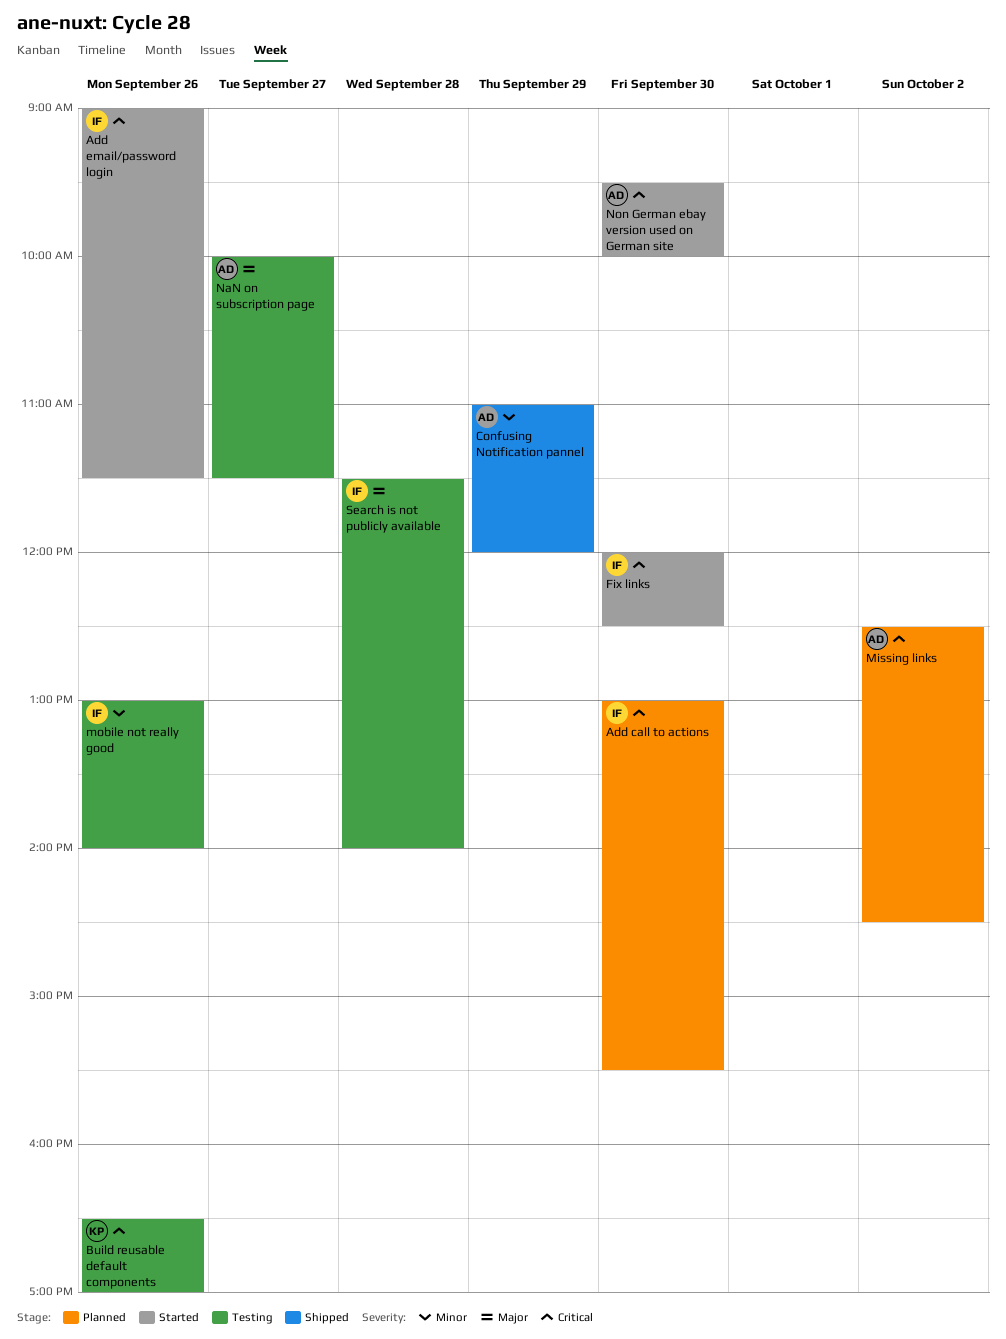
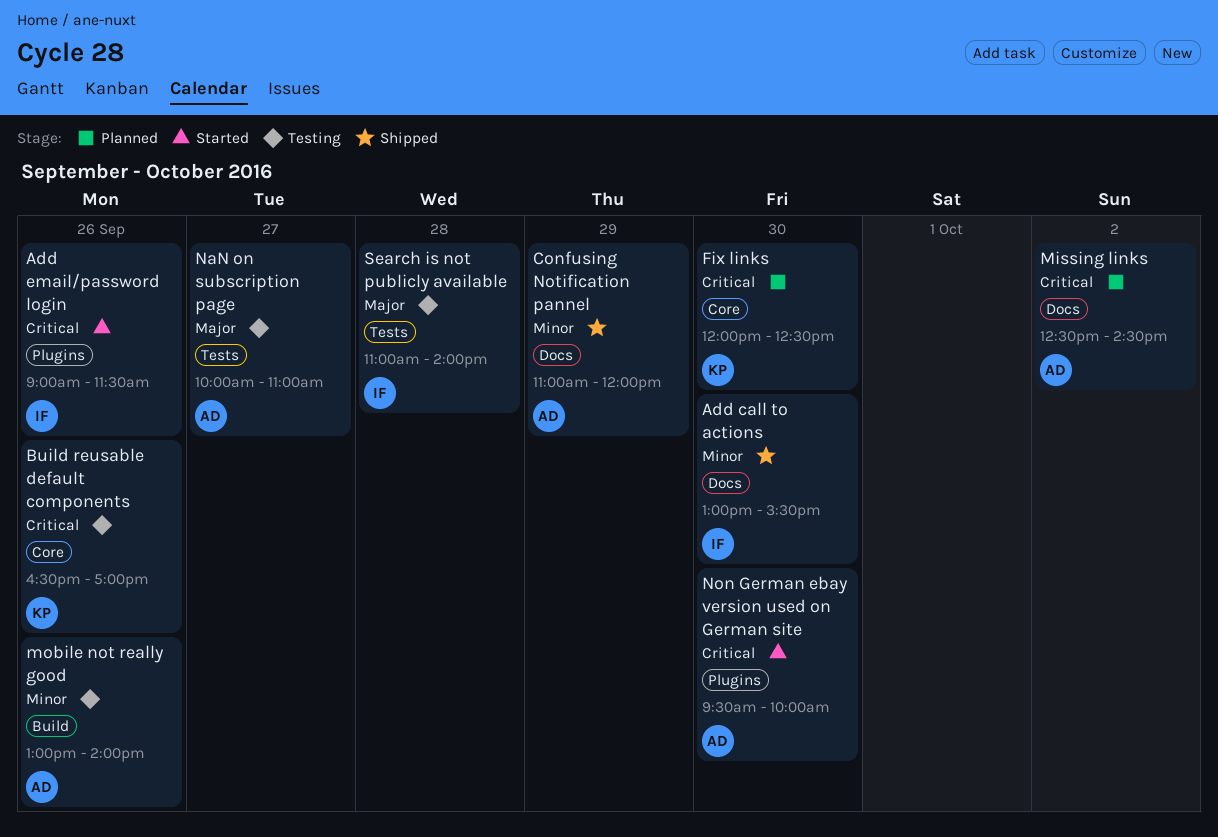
Add call to actions, status: Planned -> Shipped
Add call to actions, priority: Critical -> Minor
Fix links, status: Started -> Planned
Fix links, owner: IF -> KP
mobile not really good, owner: IF -> AD
NaN on subscription page, ends: 11:30 -> 11:00
Search is not publicly available, begins: 11:30 -> 11:00

